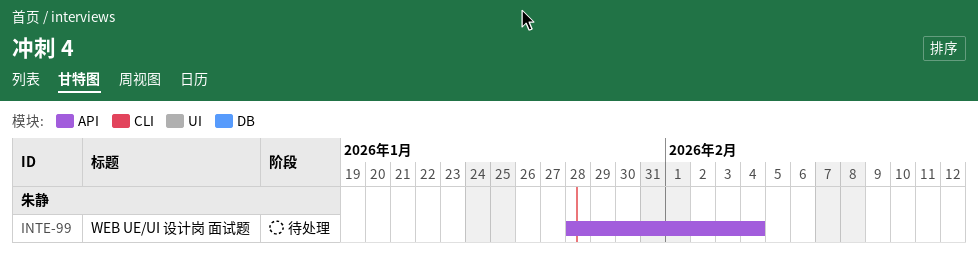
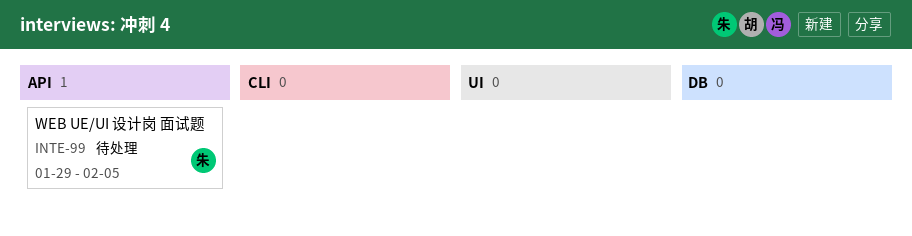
INTE-99, start: Jan 28 -> Jan 29
INTE-99, due: Feb 4 -> Feb 5

